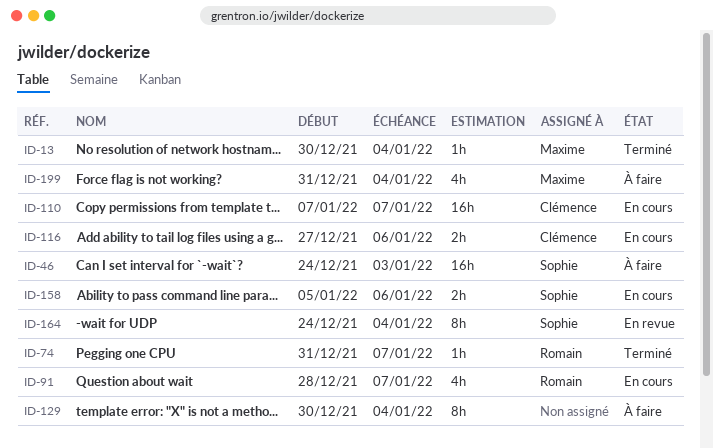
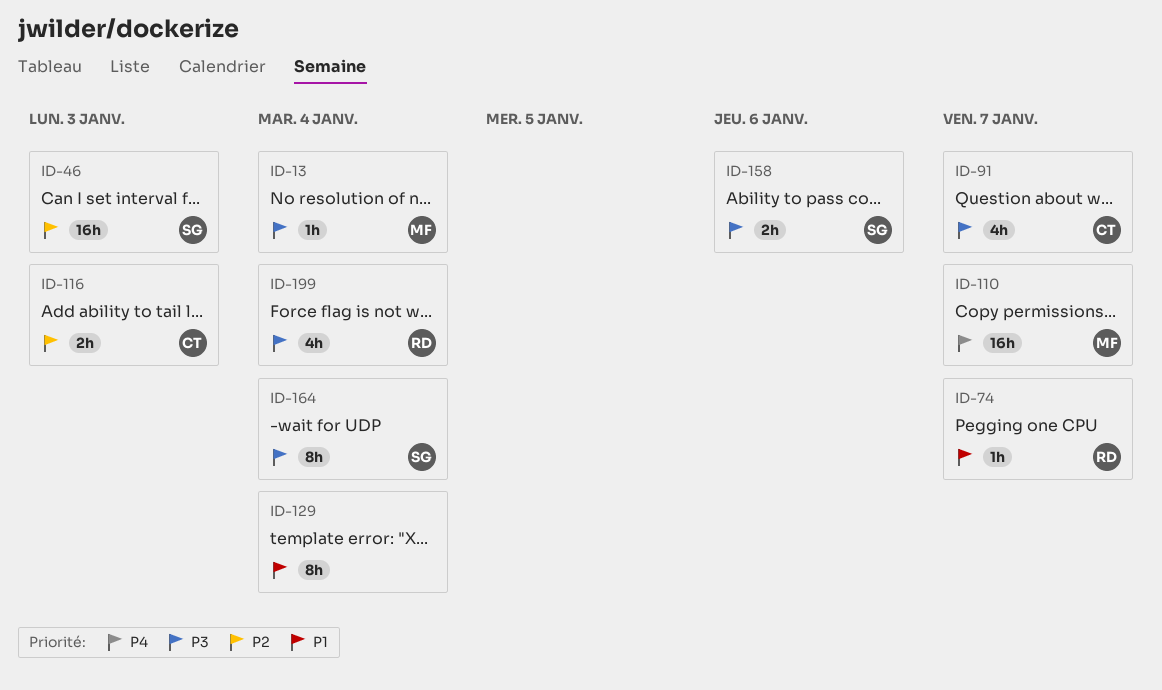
ID-91, owner: Romain -> Clémence
ID-110, owner: Clémence -> Maxime
ID-116, due: Jan 6 -> Jan 3
ID-199, owner: Maxime -> Romain

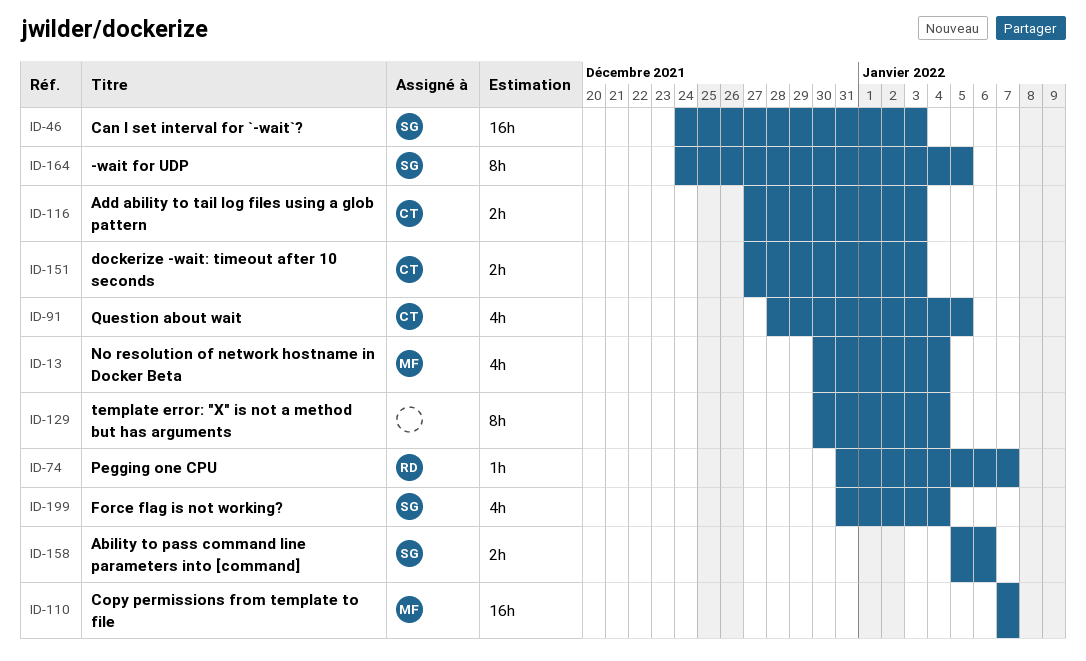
ID-13, estimate: 1h -> 4h
ID-91, due: Jan 7 -> Jan 5
ID-151: none -> present
ID-164, due: Jan 4 -> Jan 5
ID-199, owner: RD -> SG

